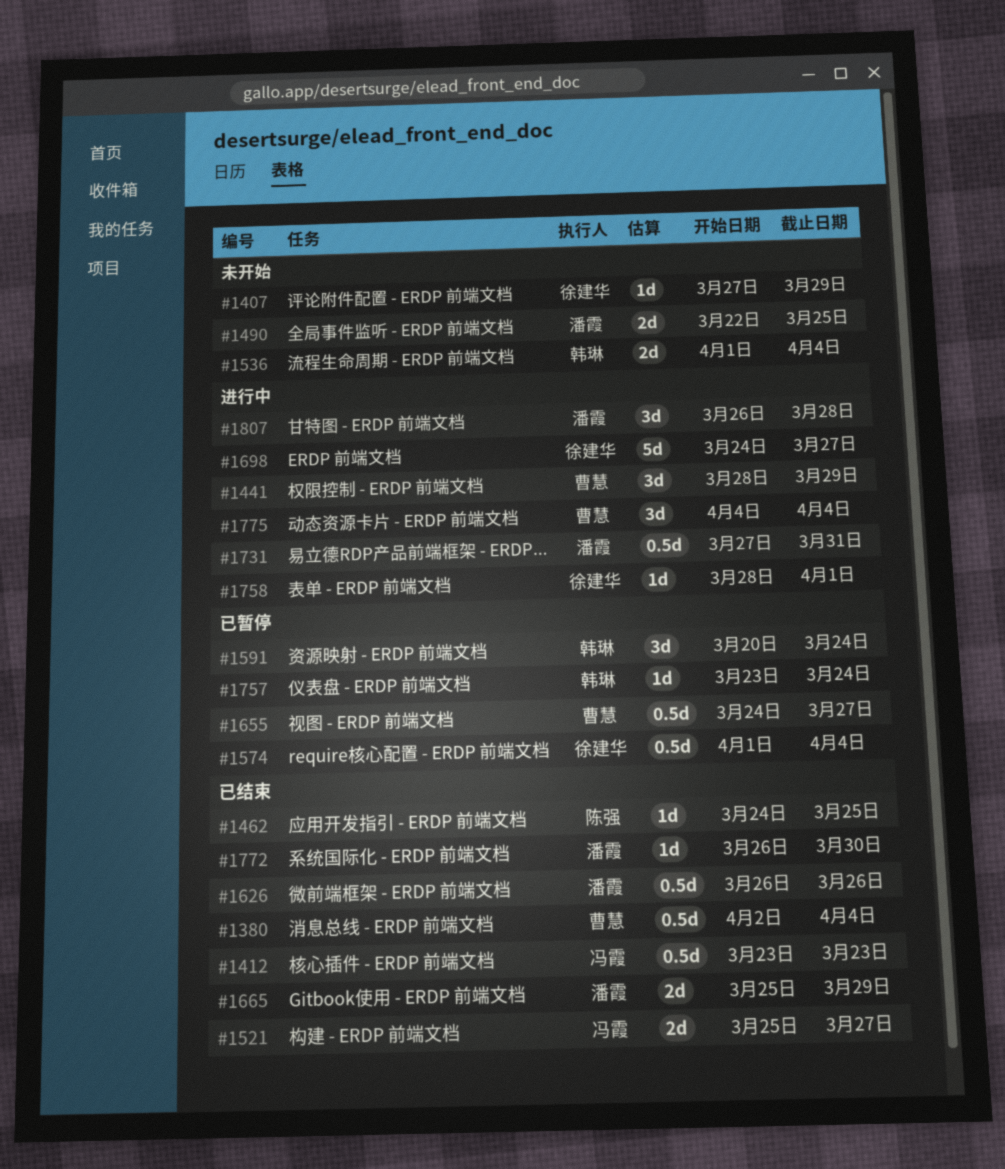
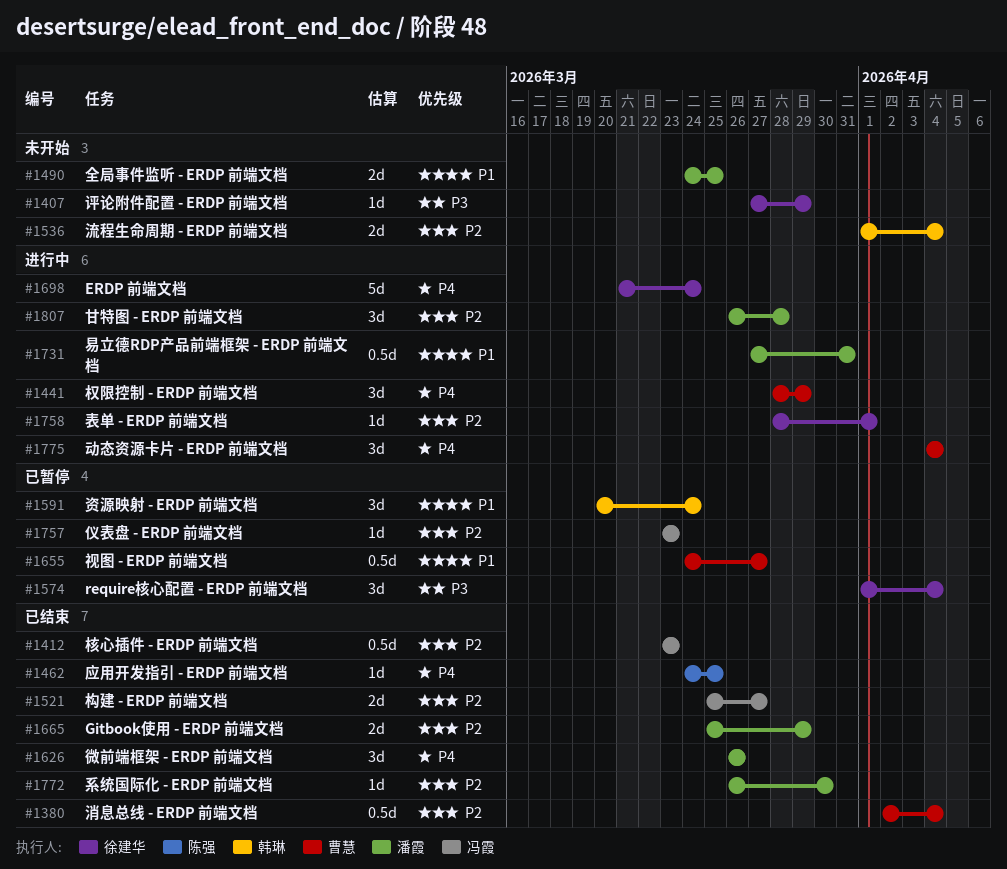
#1490, start: Mar 22 -> Mar 24
#1574, estimate: 0.5d -> 3d
#1626, estimate: 0.5d -> 3d
#1698, start: Mar 24 -> Mar 21
#1698, due: Mar 27 -> Mar 24
#1757, owner: 韩琳 -> 冯霞
#1757, due: Mar 24 -> Mar 23

